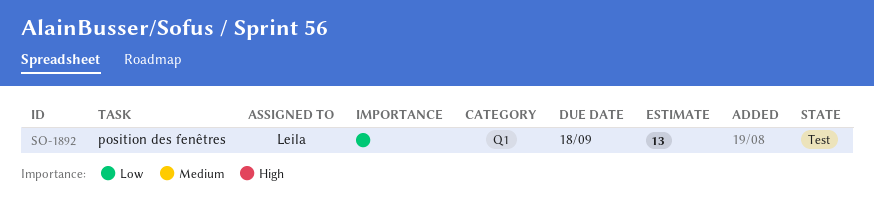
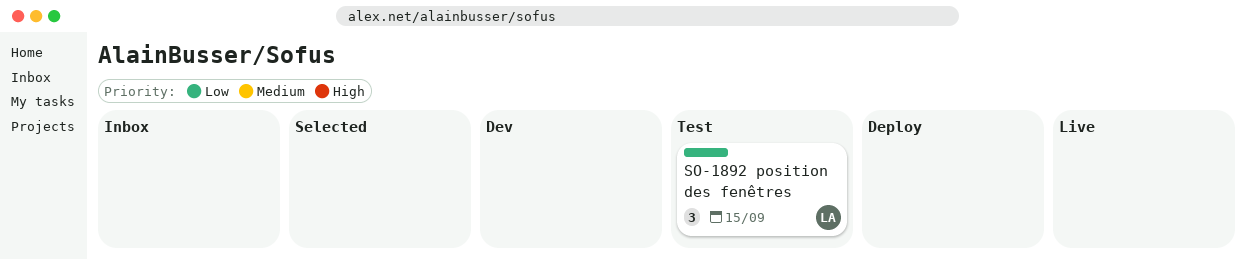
SO-1892, estimate: 13 -> 3
SO-1892, due: Sep 18 -> Sep 15

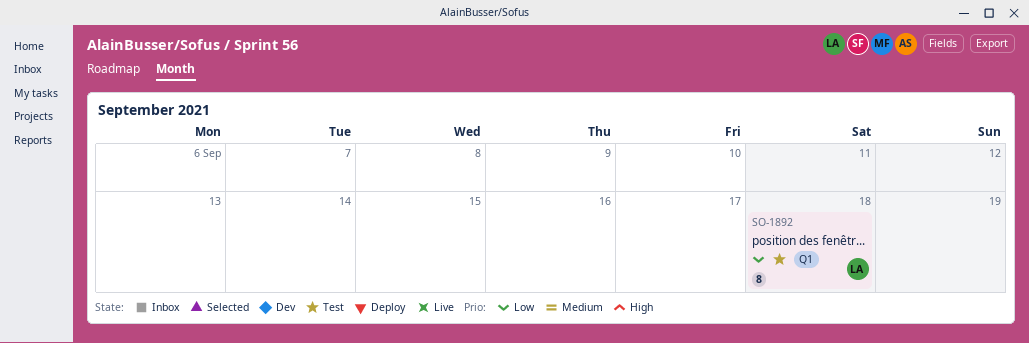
SO-1892, estimate: 3 -> 8
SO-1892, due: Sep 15 -> Sep 18

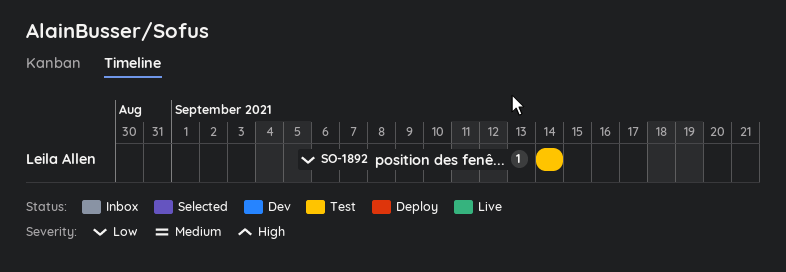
SO-1892, estimate: 8 -> 1
SO-1892, due: Sep 18 -> Sep 14

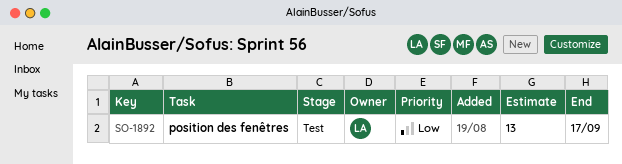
SO-1892, estimate: 1 -> 13
SO-1892, due: Sep 14 -> Sep 17

